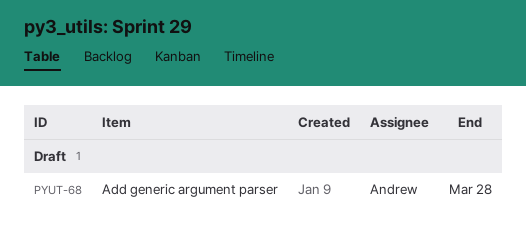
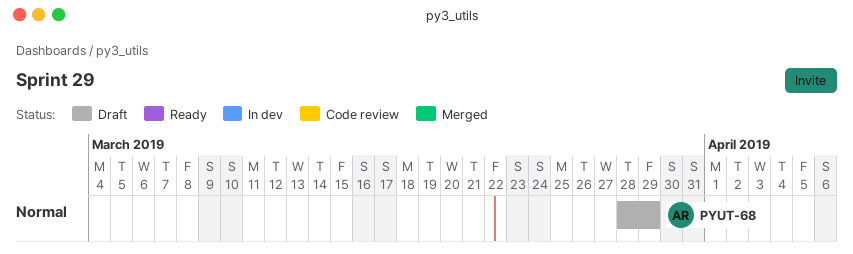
PYUT-68, due: Mar 28 -> Mar 29

